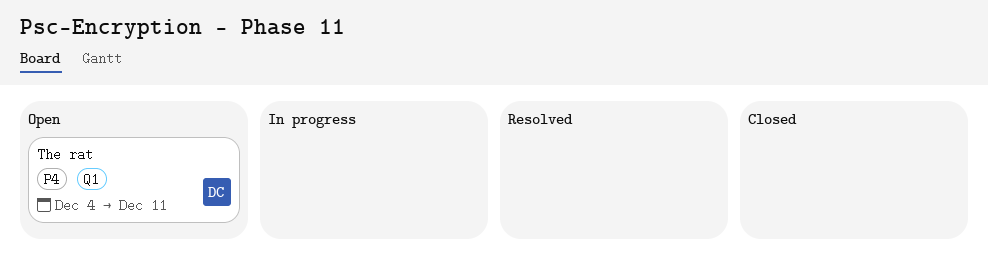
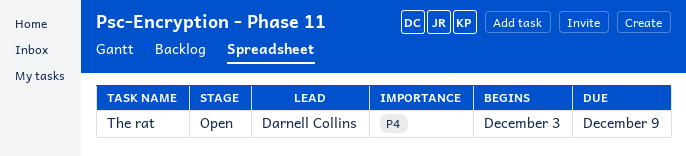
The rat, start: Dec 4 -> Dec 3
The rat, due: Dec 11 -> Dec 9

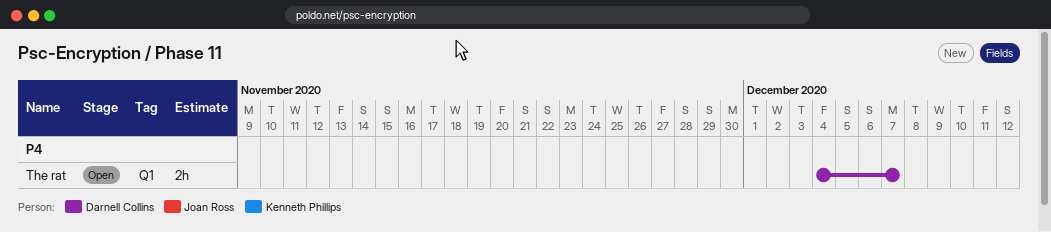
The rat, start: Dec 3 -> Dec 4
The rat, due: Dec 9 -> Dec 7

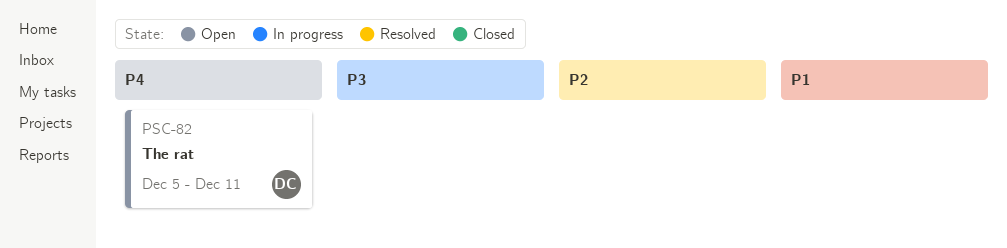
The rat, start: Dec 4 -> Dec 5
The rat, due: Dec 7 -> Dec 11

